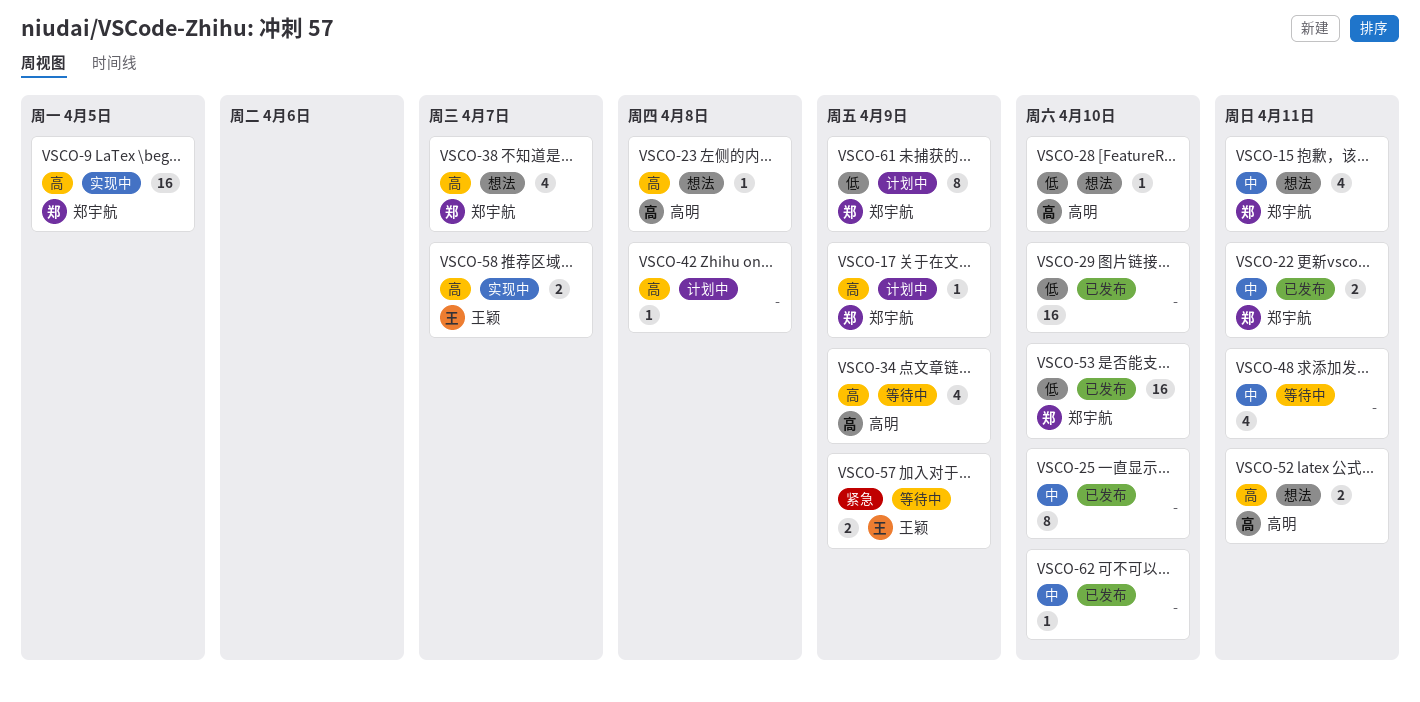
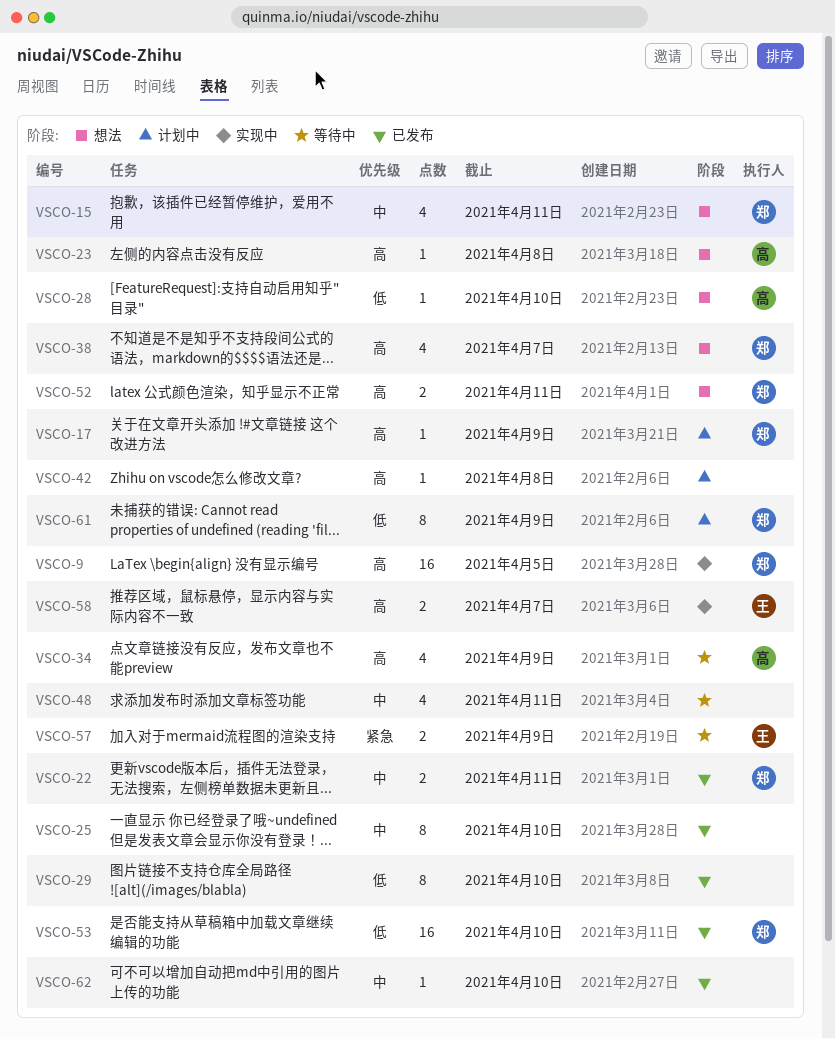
VSCO-29, estimate: 16 -> 8
VSCO-52, owner: 高明 -> 郑宇航

